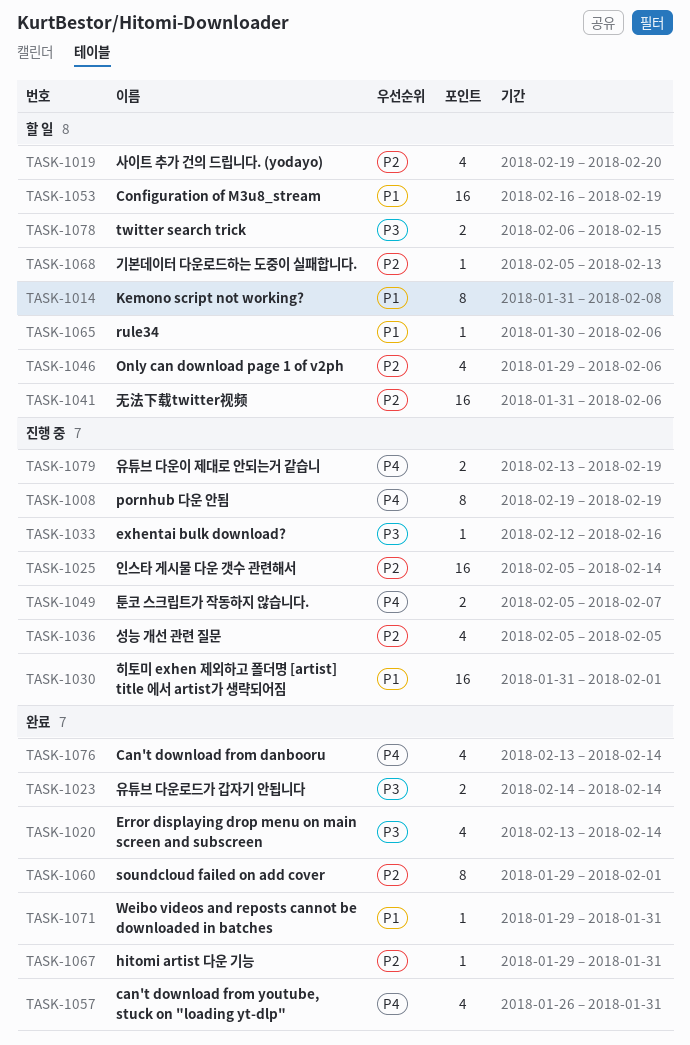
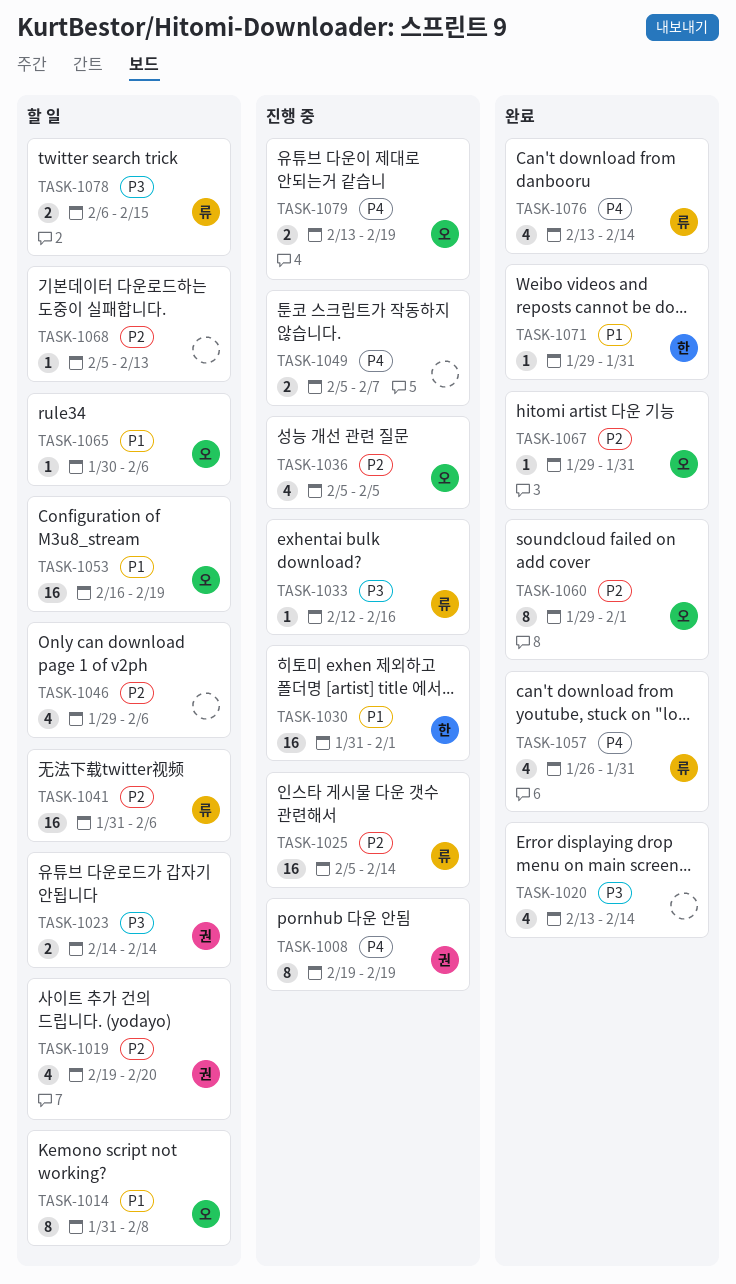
TASK-1023, status: 완료 -> 할 일

